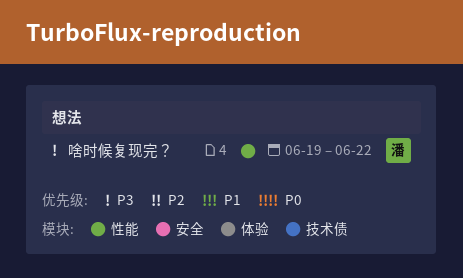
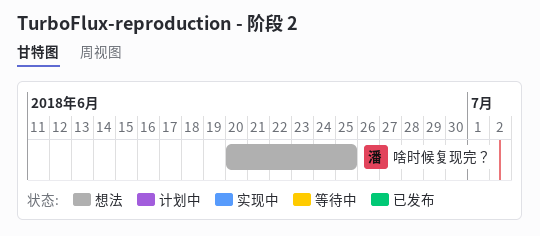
啥时候复现完？, start: Jun 19 -> Jun 20
啥时候复现完？, due: Jun 22 -> Jun 25

